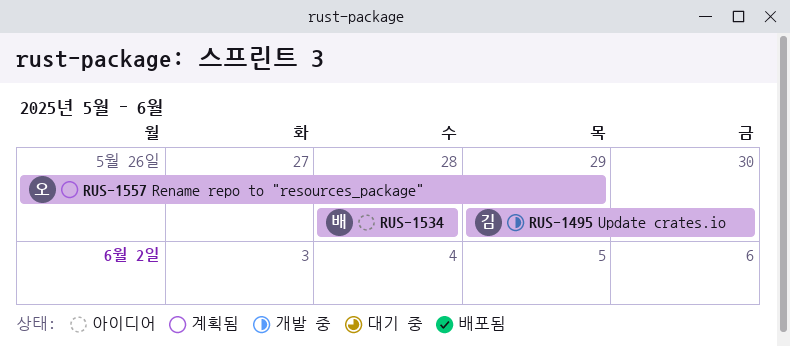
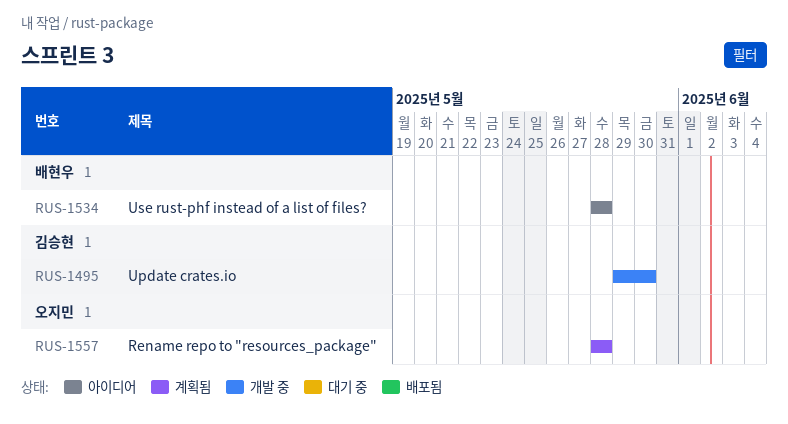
RUS-1557, start: May 26 -> May 28
RUS-1557, due: May 29 -> May 28

